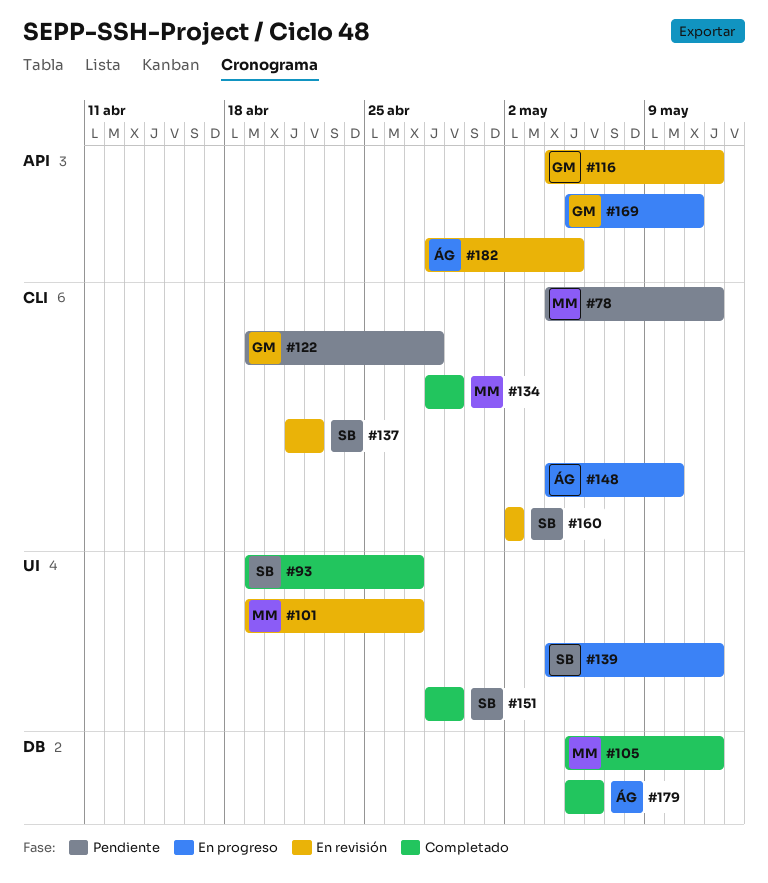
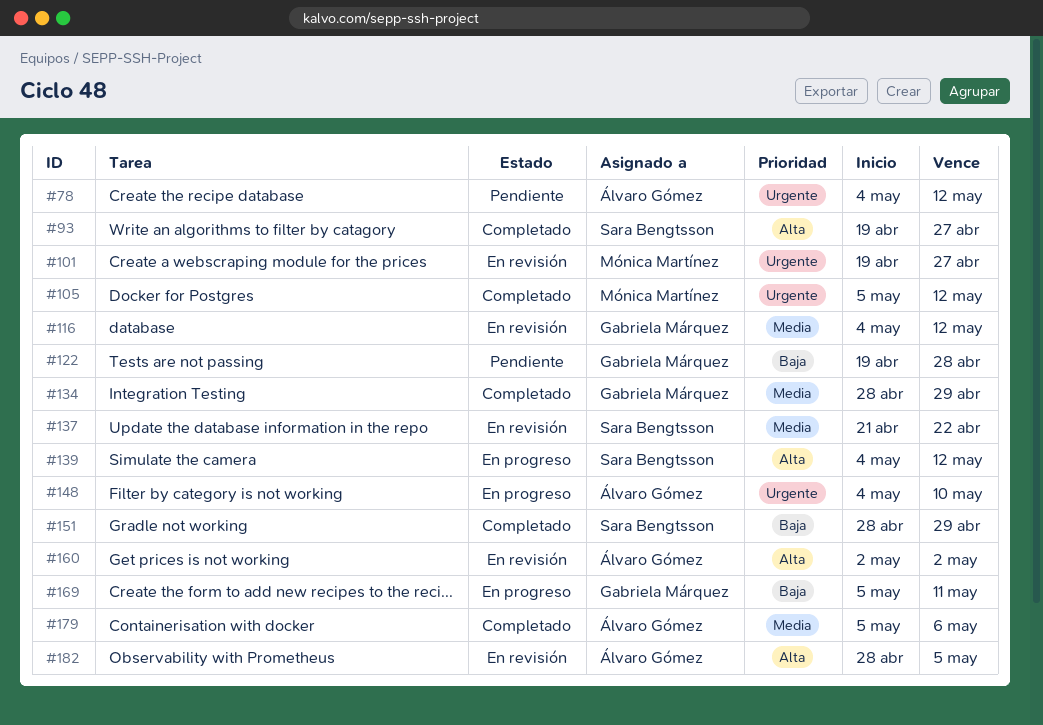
#78, owner: Mónica Martínez -> Álvaro Gómez
#134, owner: Mónica Martínez -> Gabriela Márquez
#160, owner: Sara Bengtsson -> Álvaro Gómez

